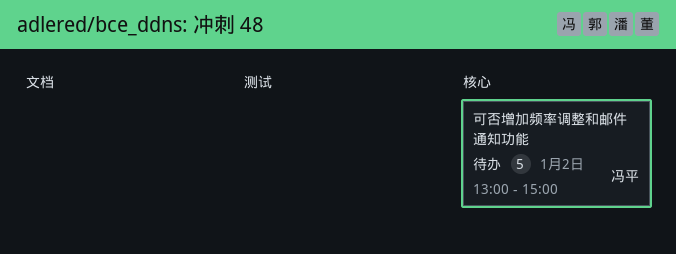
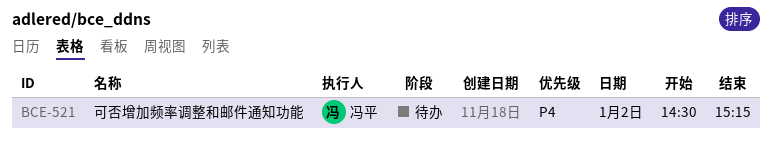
可否增加频率调整和邮件通知功能, begins: 13:00 -> 14:30
可否增加频率调整和邮件通知功能, ends: 15:00 -> 15:15

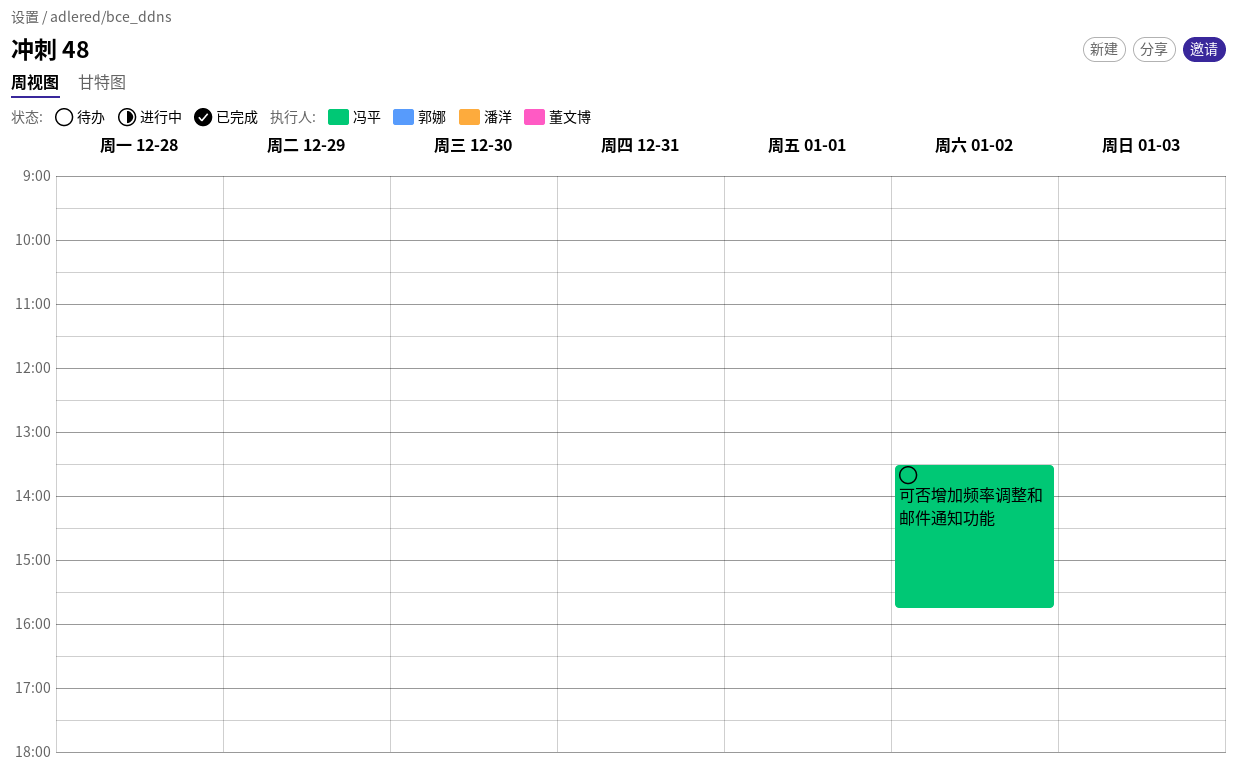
可否增加频率调整和邮件通知功能, begins: 14:30 -> 13:30
可否增加频率调整和邮件通知功能, ends: 15:15 -> 15:45

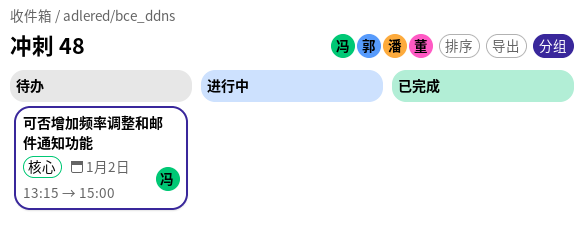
可否增加频率调整和邮件通知功能, begins: 13:30 -> 13:15
可否增加频率调整和邮件通知功能, ends: 15:45 -> 15:00

